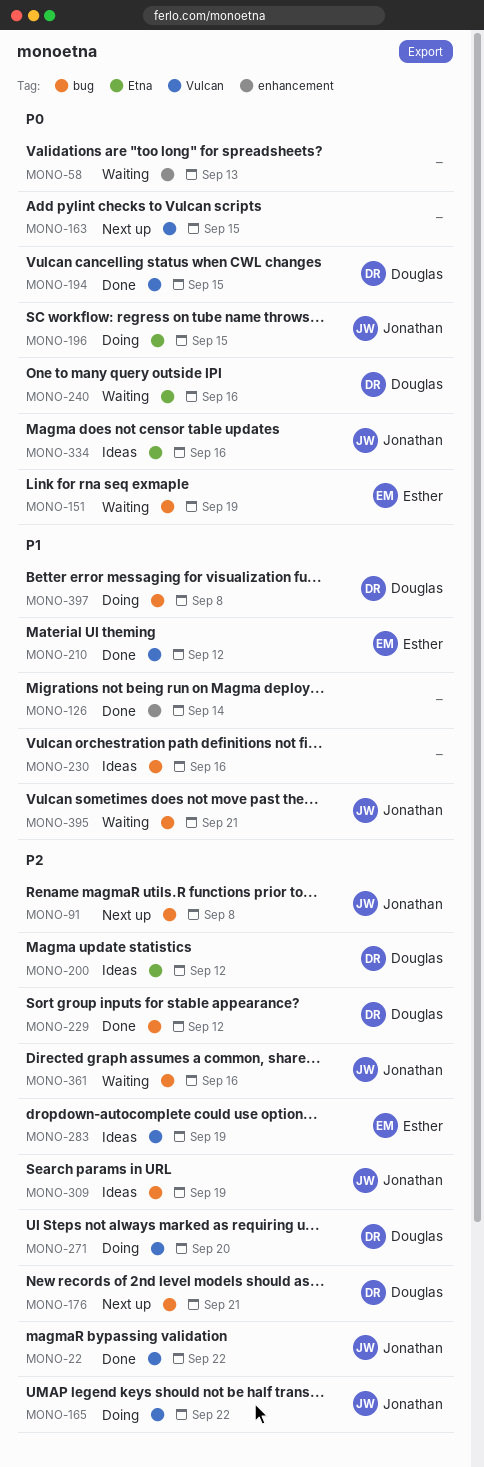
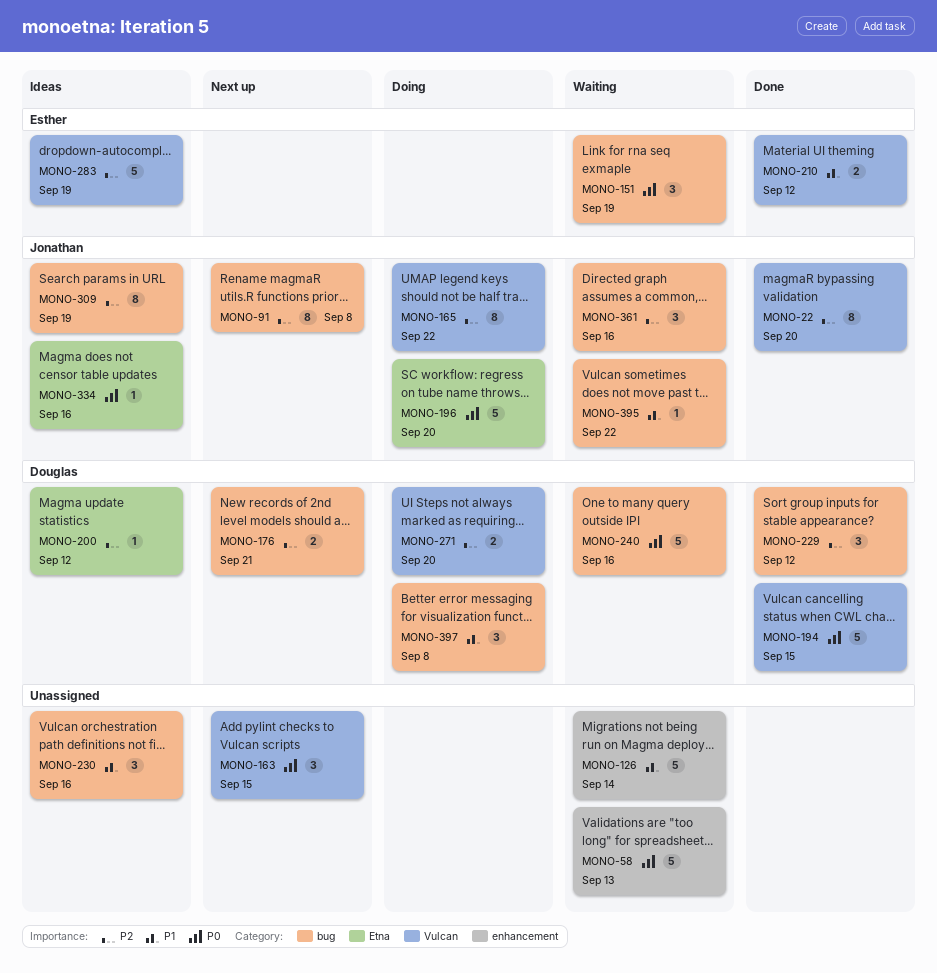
MONO-22, due: Sep 22 -> Sep 20
MONO-126, status: Done -> Waiting
MONO-196, due: Sep 15 -> Sep 20
MONO-240, label: Etna -> bug
MONO-395, due: Sep 21 -> Sep 22

